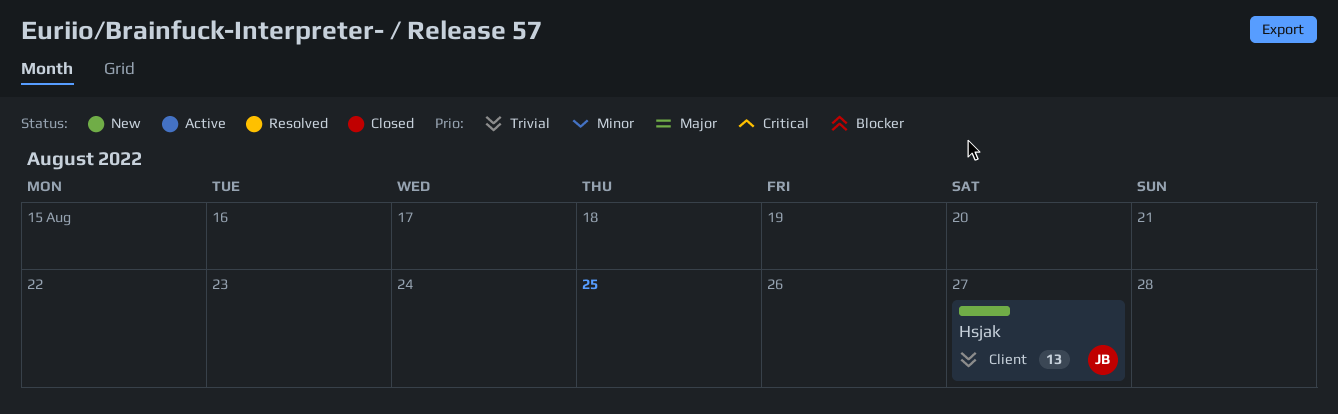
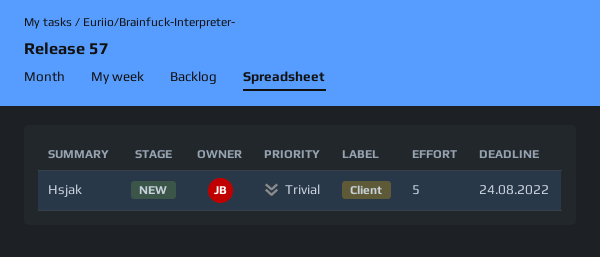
Hsjak, estimate: 13 -> 5
Hsjak, due: Aug 27 -> Aug 24

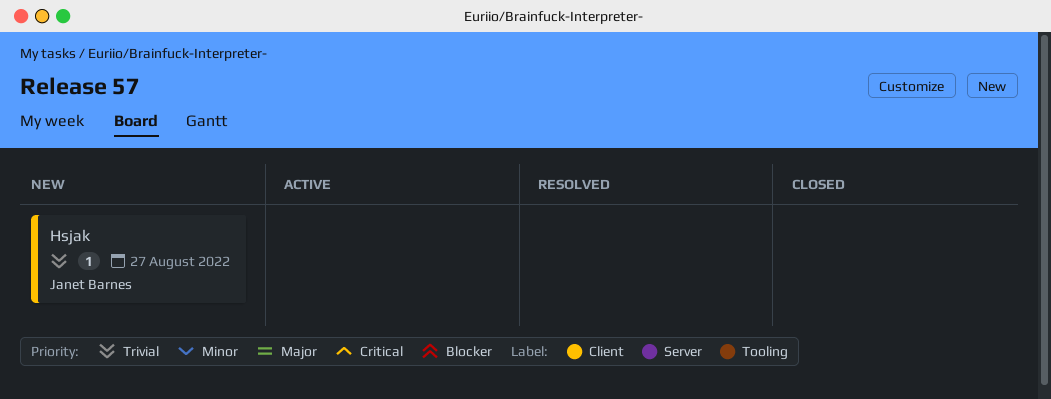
Hsjak, estimate: 5 -> 1
Hsjak, due: Aug 24 -> Aug 27

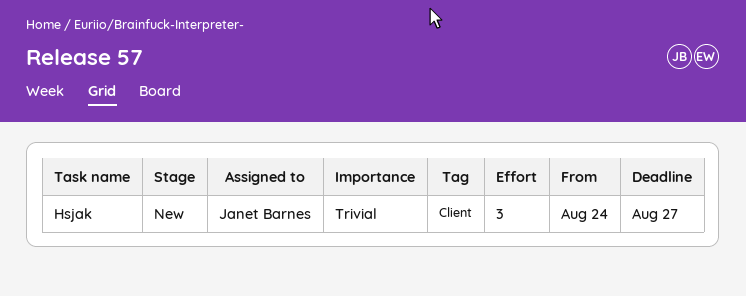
Hsjak, estimate: 1 -> 3

